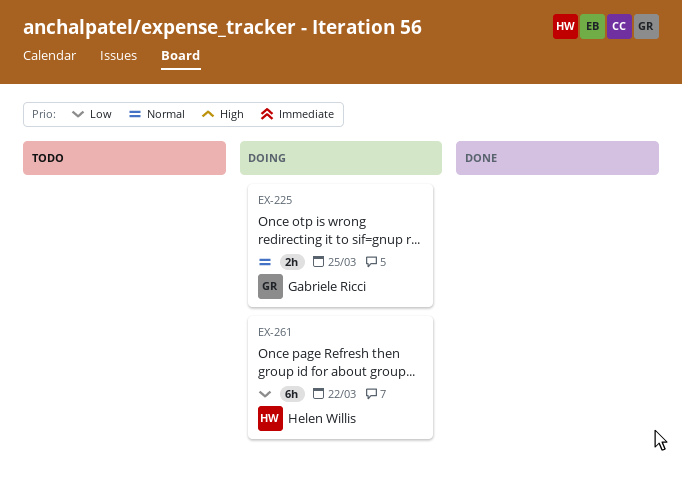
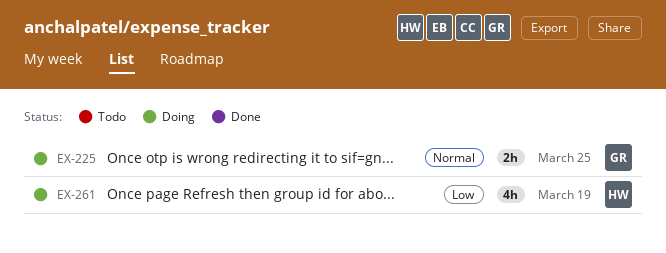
EX-261, estimate: 6h -> 4h
EX-261, due: Mar 22 -> Mar 19

